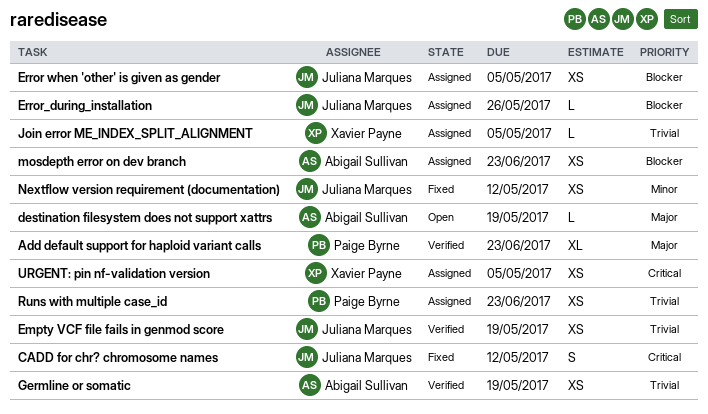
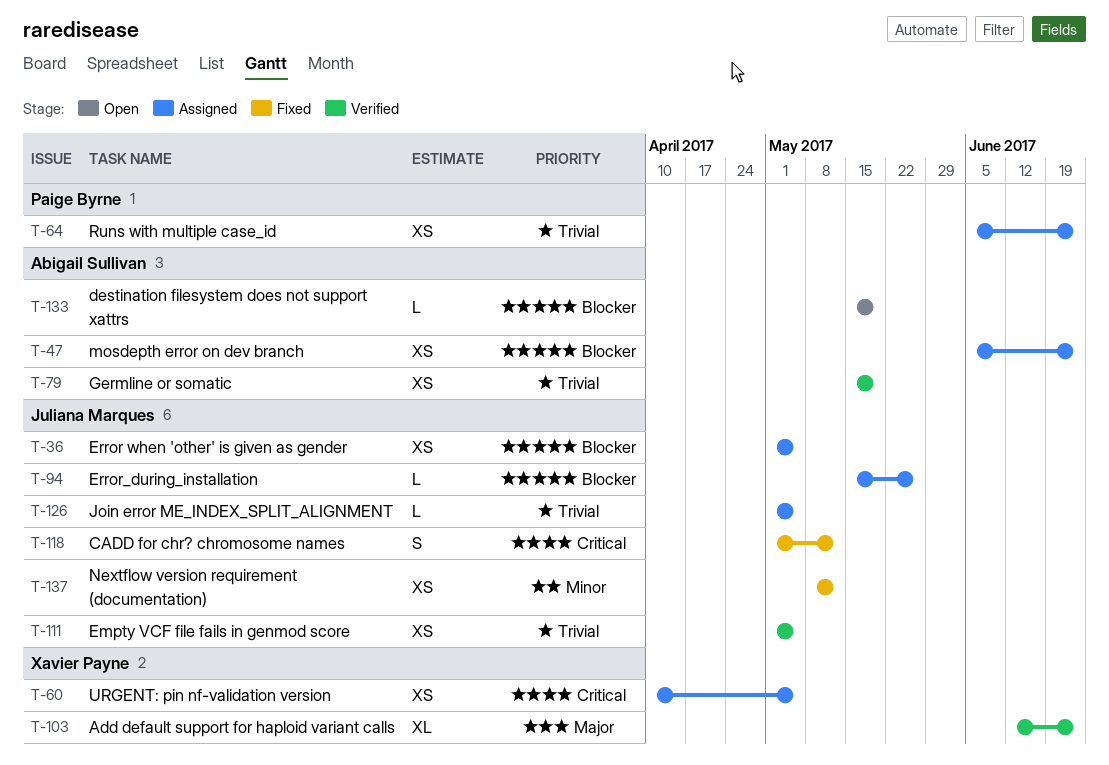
Add default support for haploid variant calls, owner: Paige Byrne -> Xavier Payne
destination filesystem does not support xattrs, priority: Major -> Blocker
Empty VCF file fails in genmod score, due: May 19 -> May 5
Join error ME_INDEX_SPLIT_ALIGNMENT, owner: Xavier Payne -> Juliana Marques

